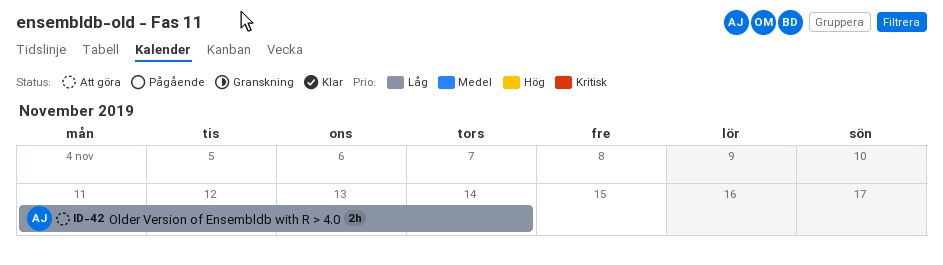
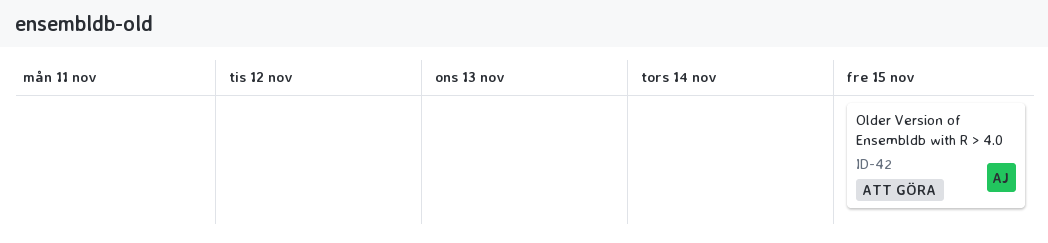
ID-42, due: Nov 14 -> Nov 15

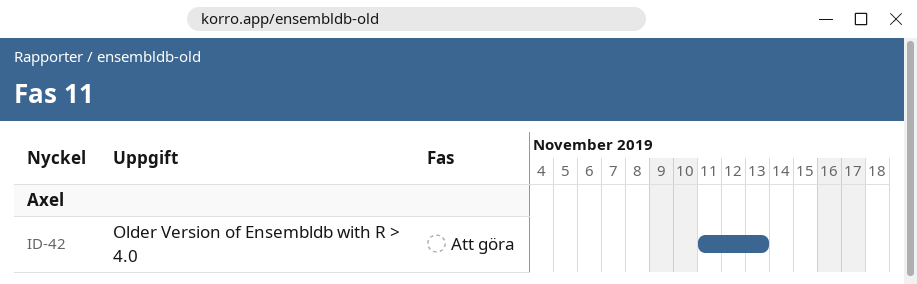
ID-42, due: Nov 15 -> Nov 13

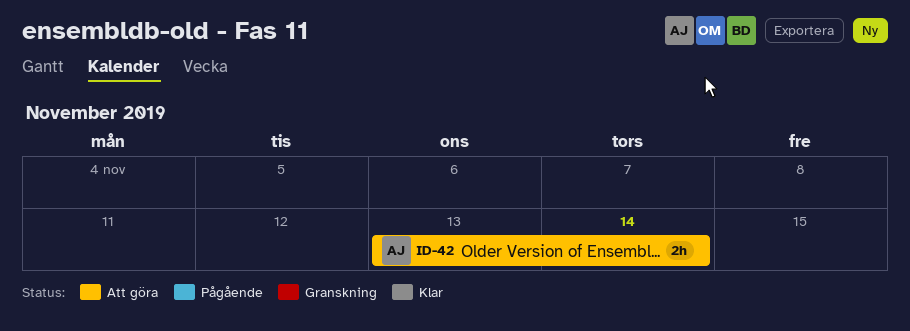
ID-42, start: Nov 11 -> Nov 13
ID-42, due: Nov 13 -> Nov 14

